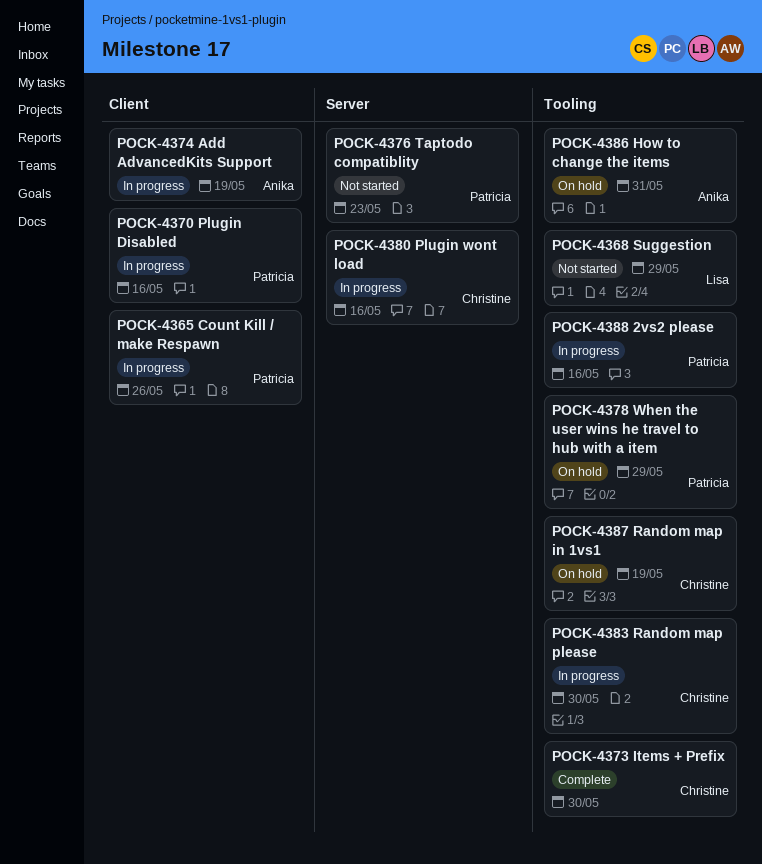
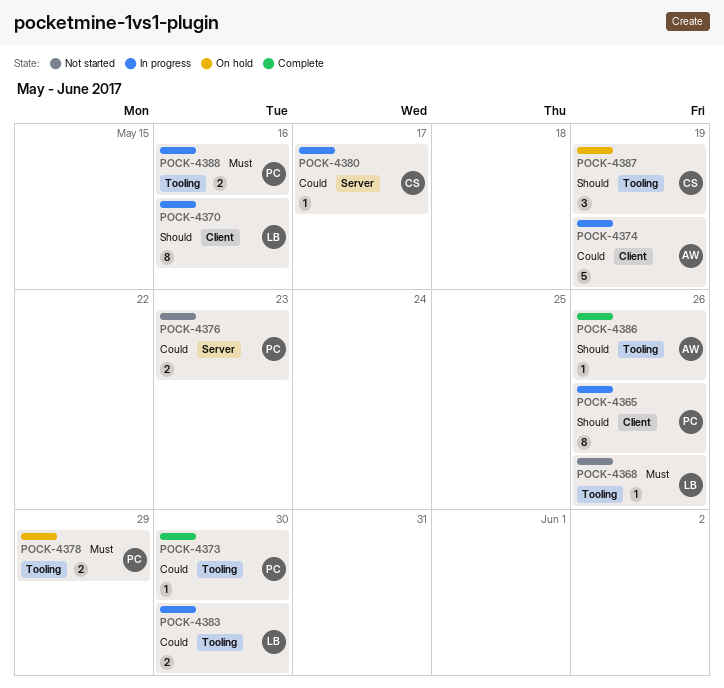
POCK-4368, due: May 29 -> May 26
POCK-4370, owner: Patricia -> Lisa
POCK-4373, owner: Christine -> Patricia
POCK-4380, due: May 16 -> May 17
POCK-4383, owner: Christine -> Lisa
POCK-4386, status: On hold -> Complete
POCK-4386, due: May 31 -> May 26

